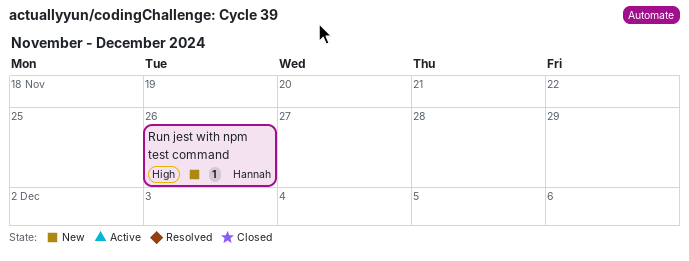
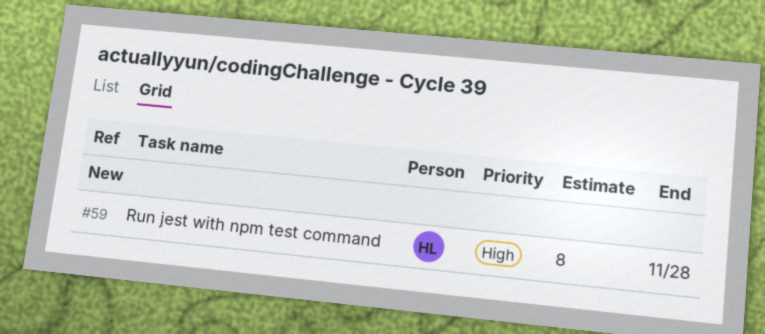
Run jest with npm test command, estimate: 1 -> 8
Run jest with npm test command, due: Nov 26 -> Nov 28

